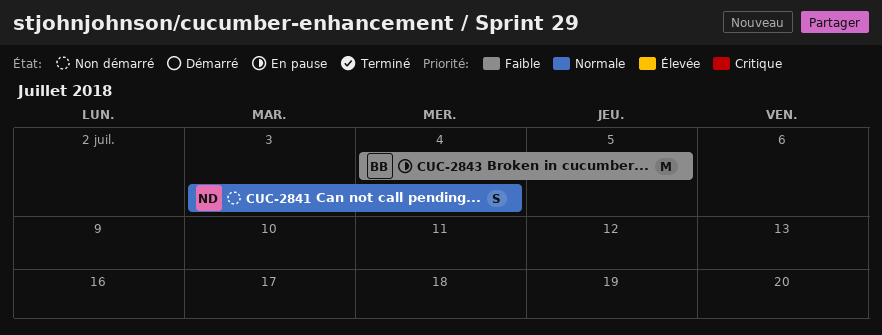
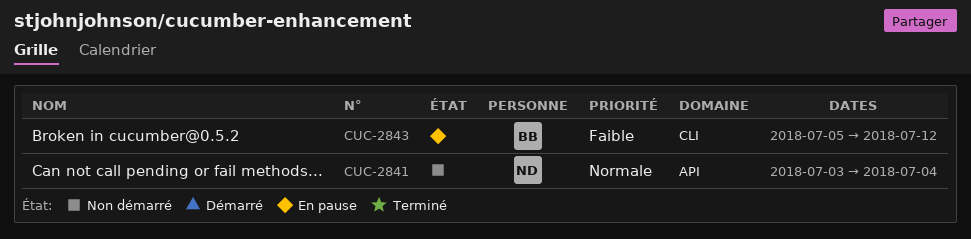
CUC-2843, start: Jul 4 -> Jul 5
CUC-2843, due: Jul 5 -> Jul 12

